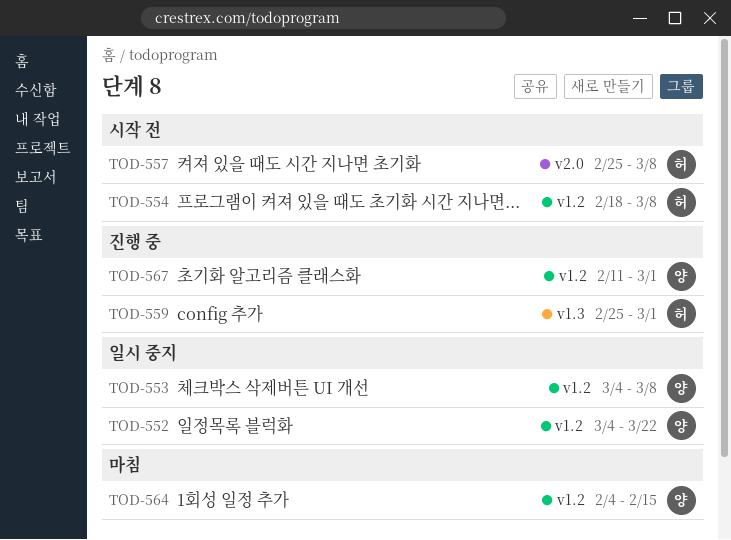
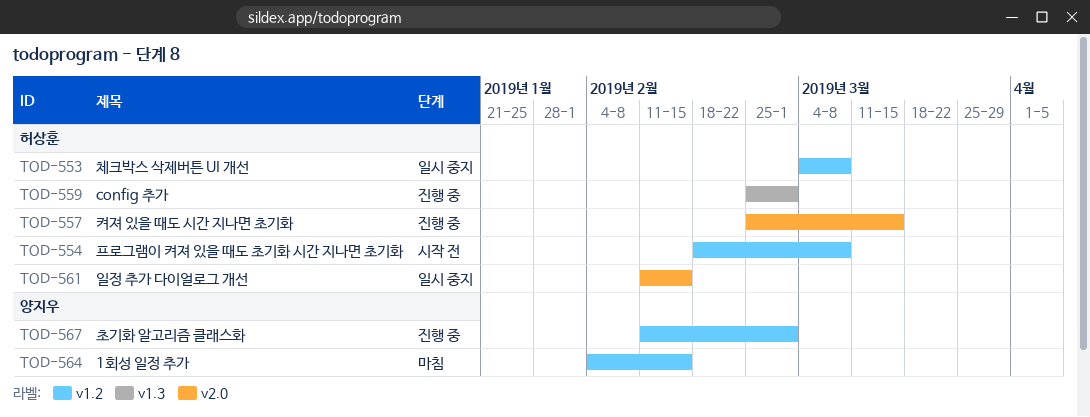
TOD-552: present -> none
TOD-553, owner: 양지우 -> 허상훈
TOD-557, status: 시작 전 -> 진행 중
TOD-557, due: Mar 8 -> Mar 15
TOD-561: none -> present

